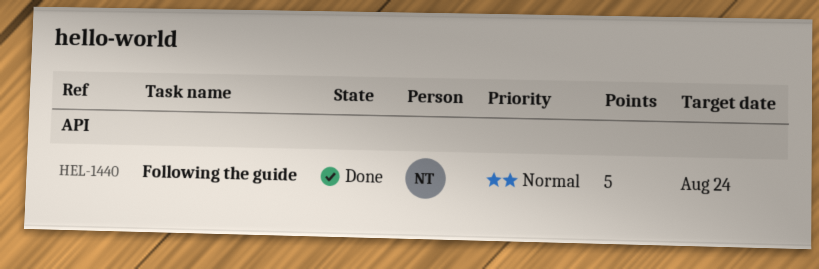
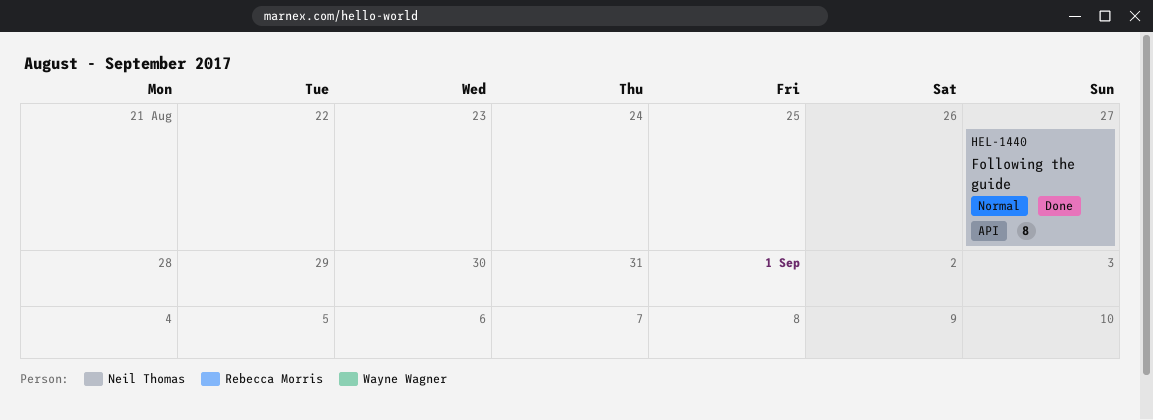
HEL-1440, estimate: 5 -> 8
HEL-1440, due: Aug 24 -> Aug 27

